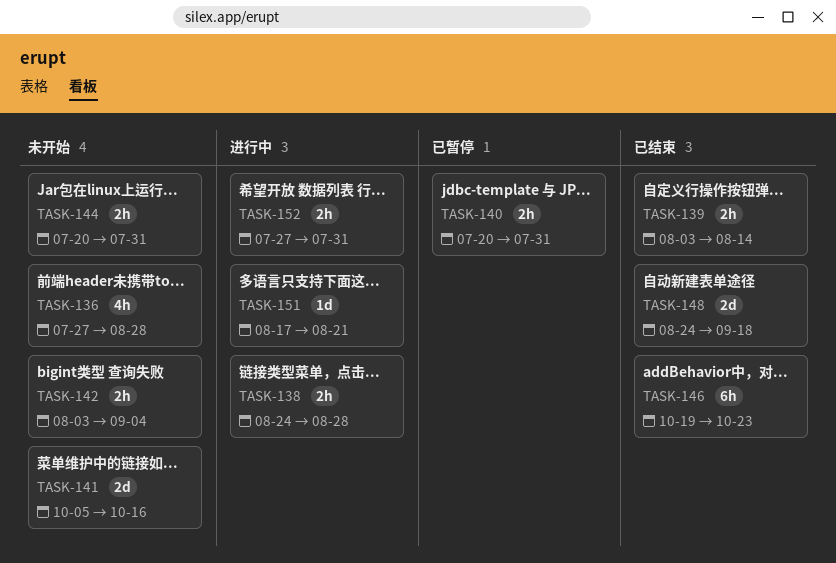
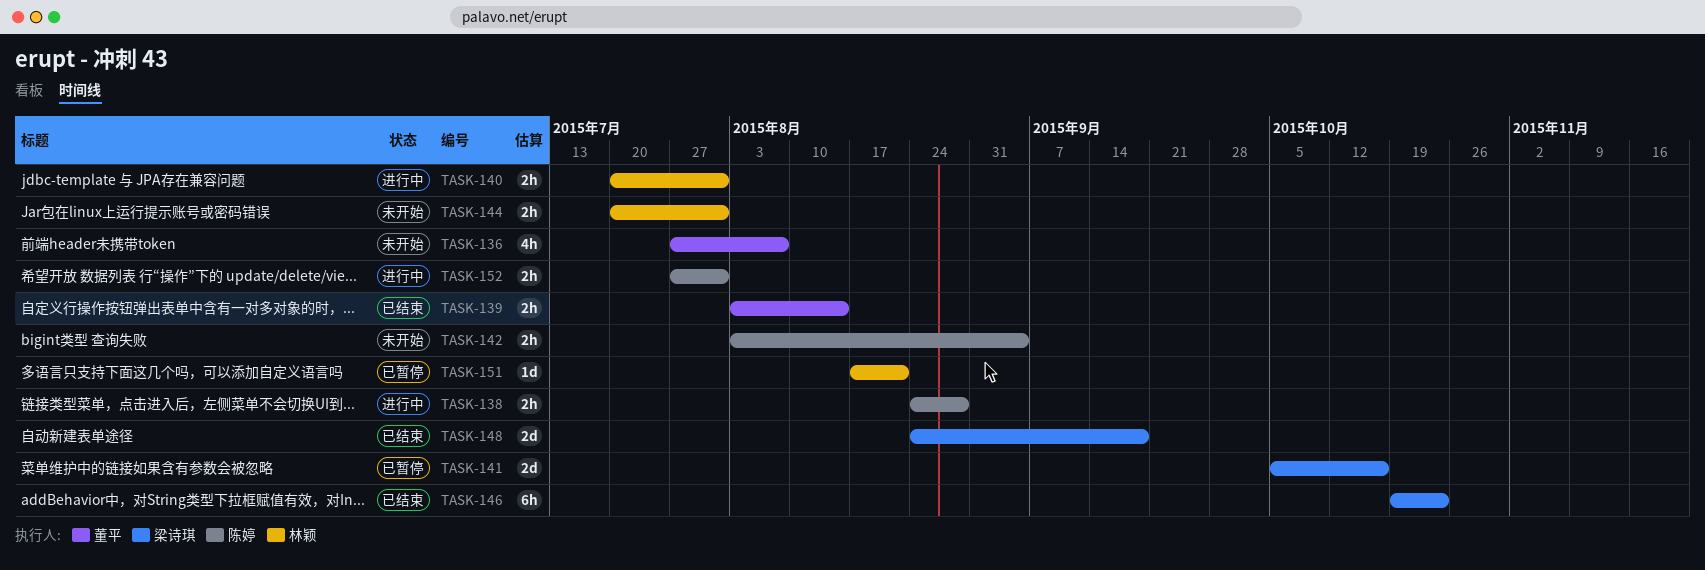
TASK-136, due: Aug 28 -> Aug 7
TASK-140, status: 已暂停 -> 进行中
TASK-141, status: 未开始 -> 已暂停
TASK-151, status: 进行中 -> 已暂停

